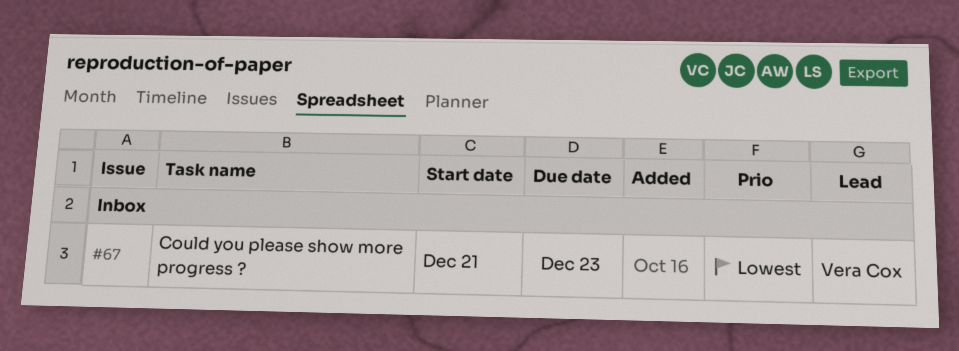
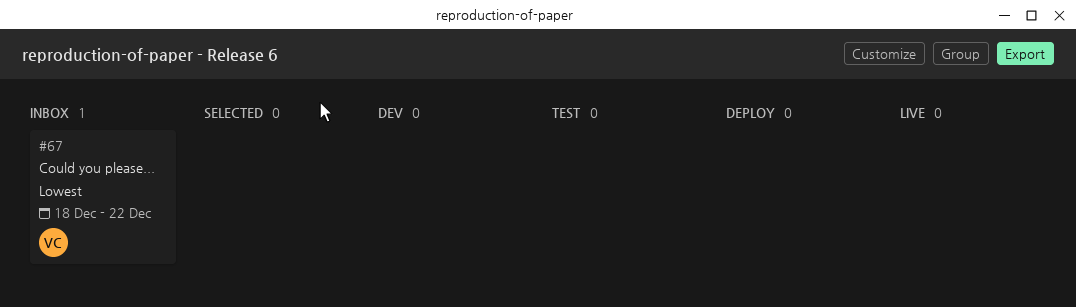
#67, start: Dec 21 -> Dec 18
#67, due: Dec 23 -> Dec 22

